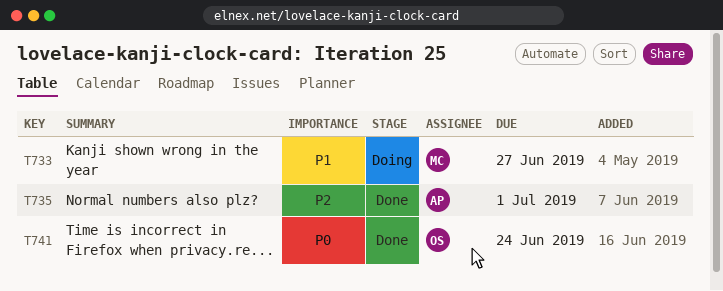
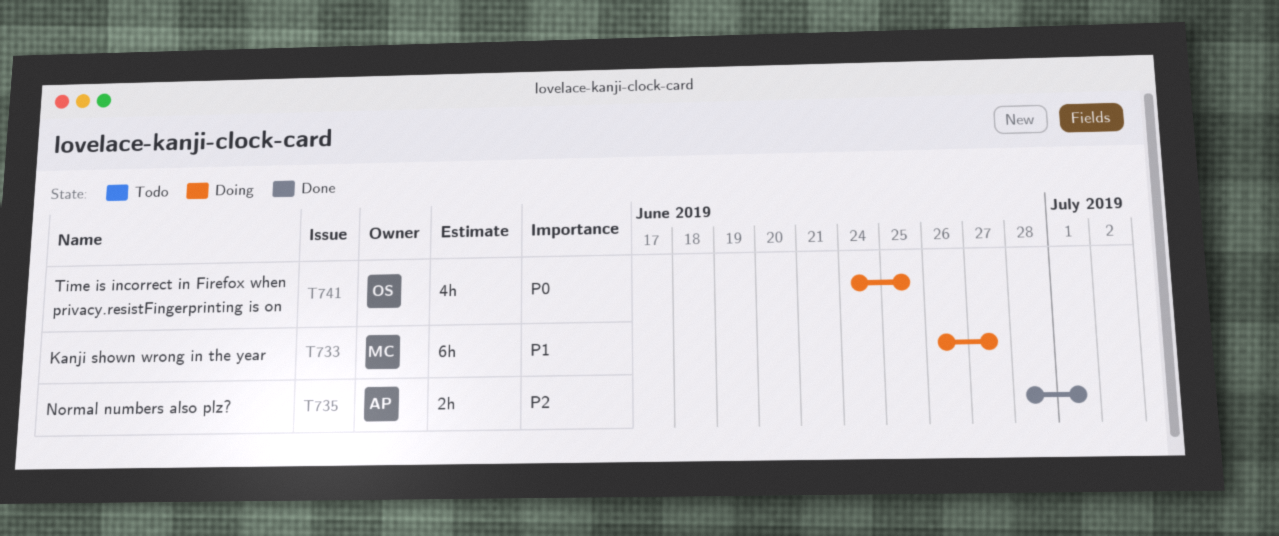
T741, status: Done -> Doing
T741, due: Jun 24 -> Jun 25

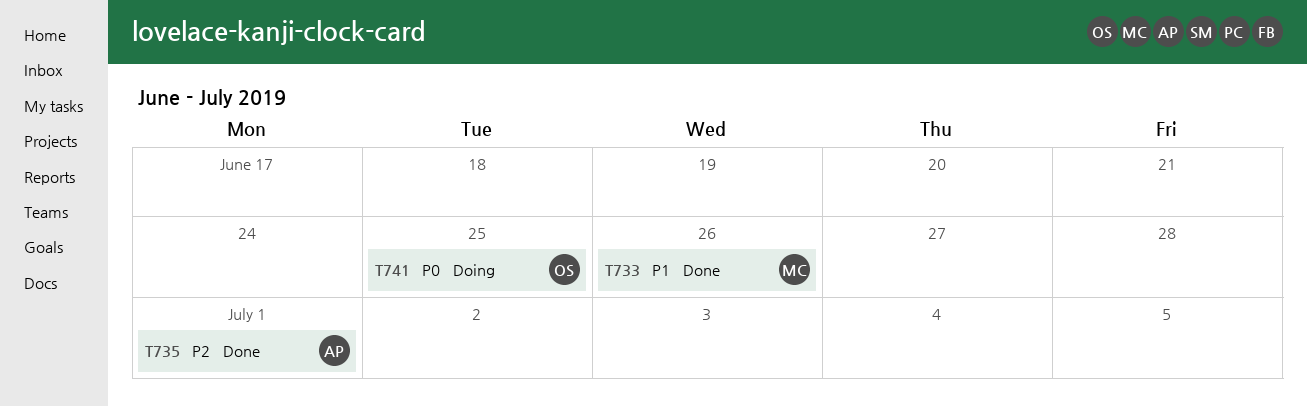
T733, status: Doing -> Done
T733, due: Jun 27 -> Jun 26

